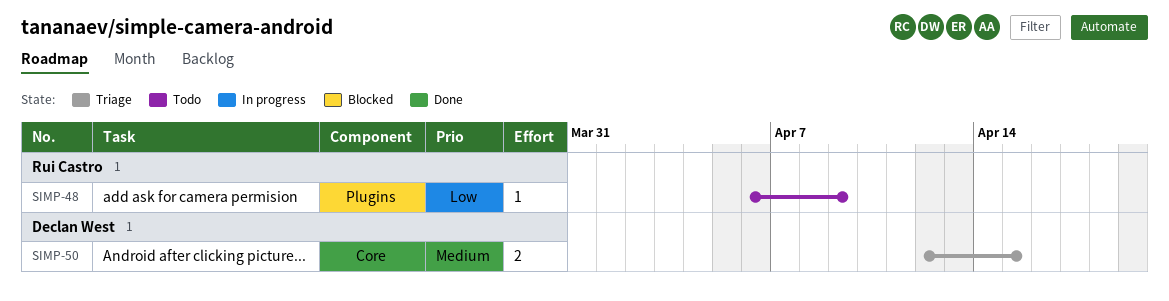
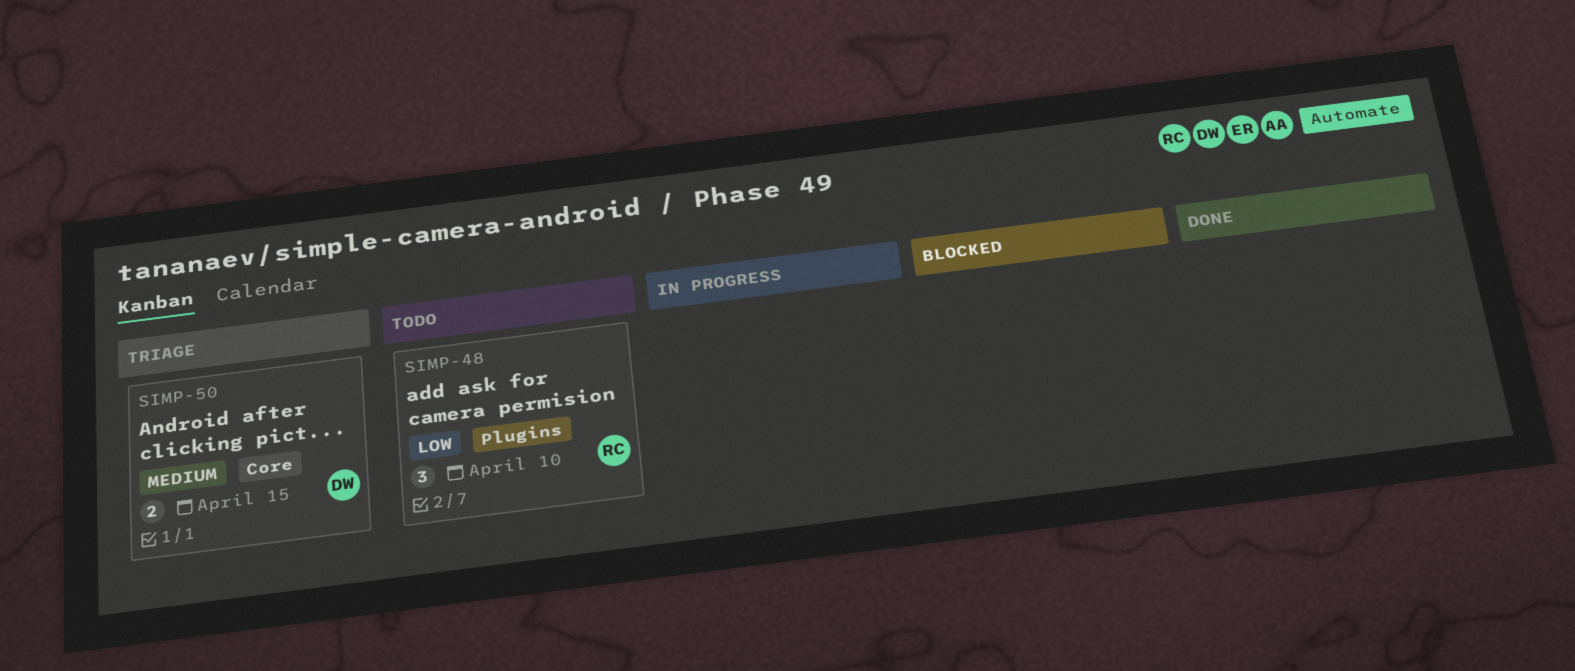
SIMP-48, estimate: 1 -> 3
SIMP-48, due: Apr 9 -> Apr 10

